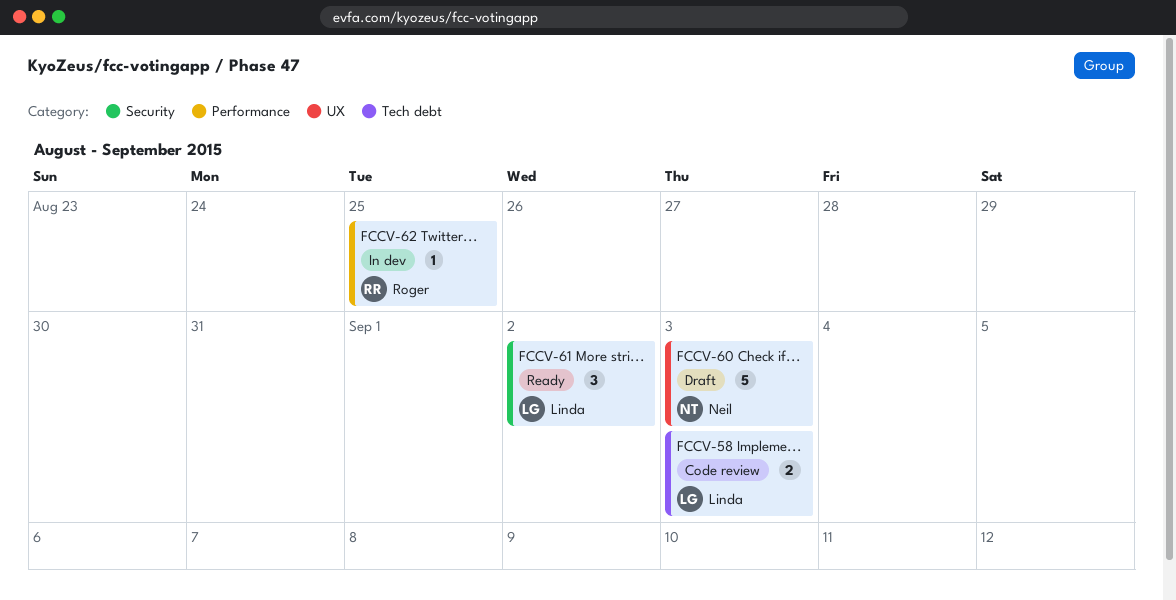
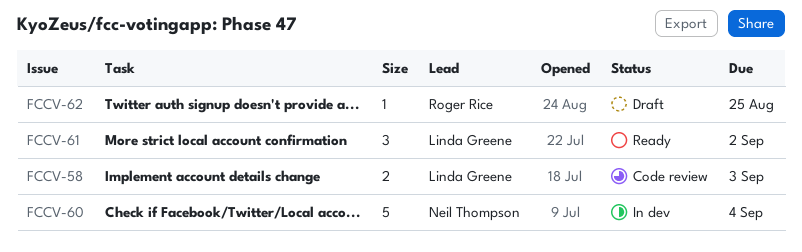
FCCV-60, status: Draft -> In dev
FCCV-60, due: Sep 3 -> Sep 4
FCCV-62, status: In dev -> Draft

